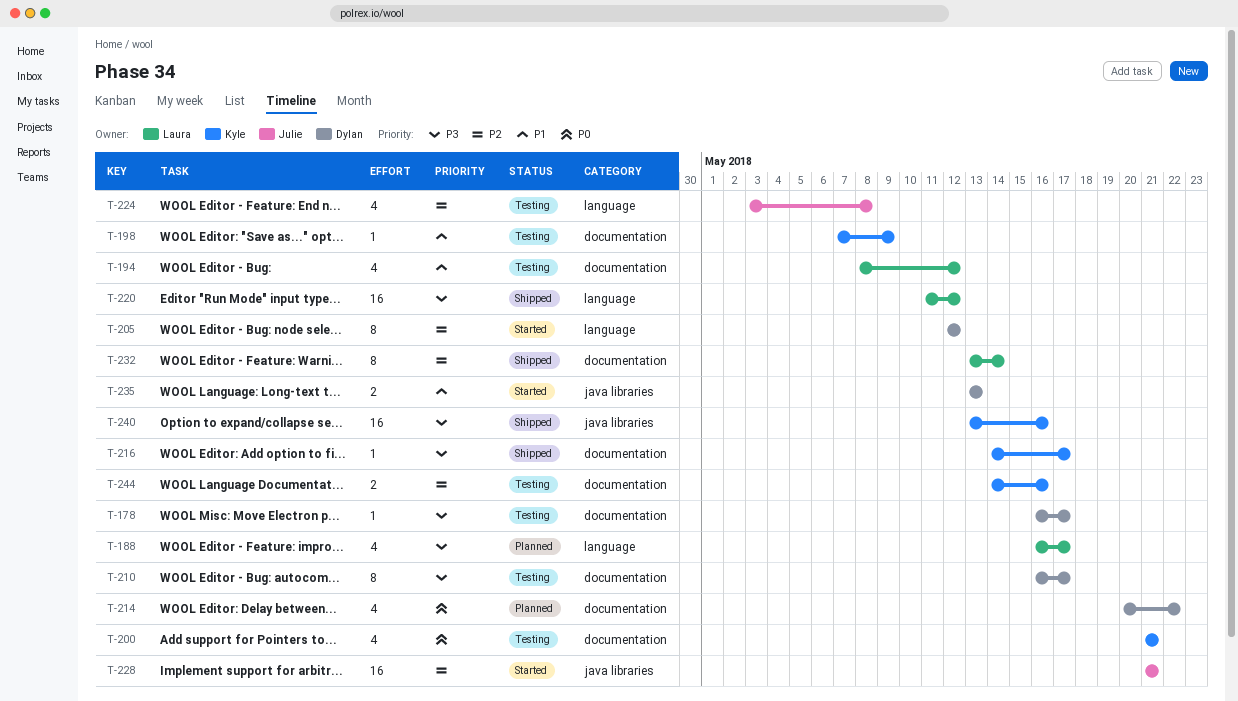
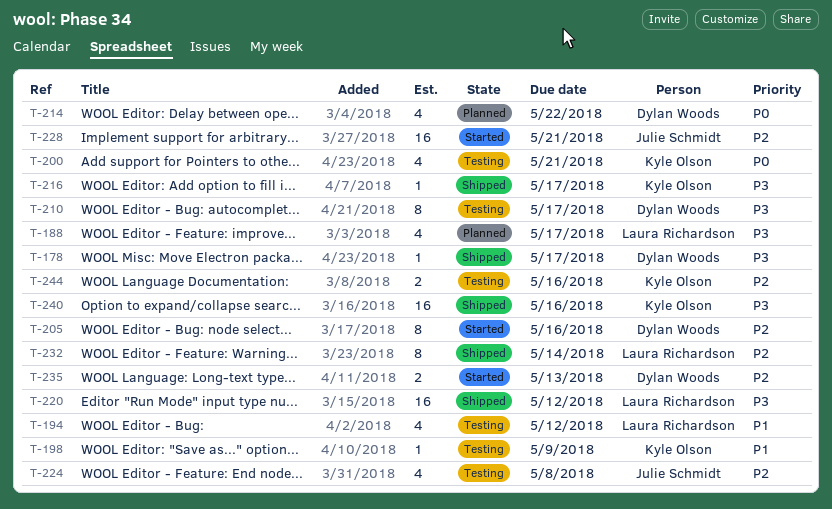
T-178, status: Testing -> Shipped
T-205, due: May 12 -> May 16
T-235, priority: P1 -> P2

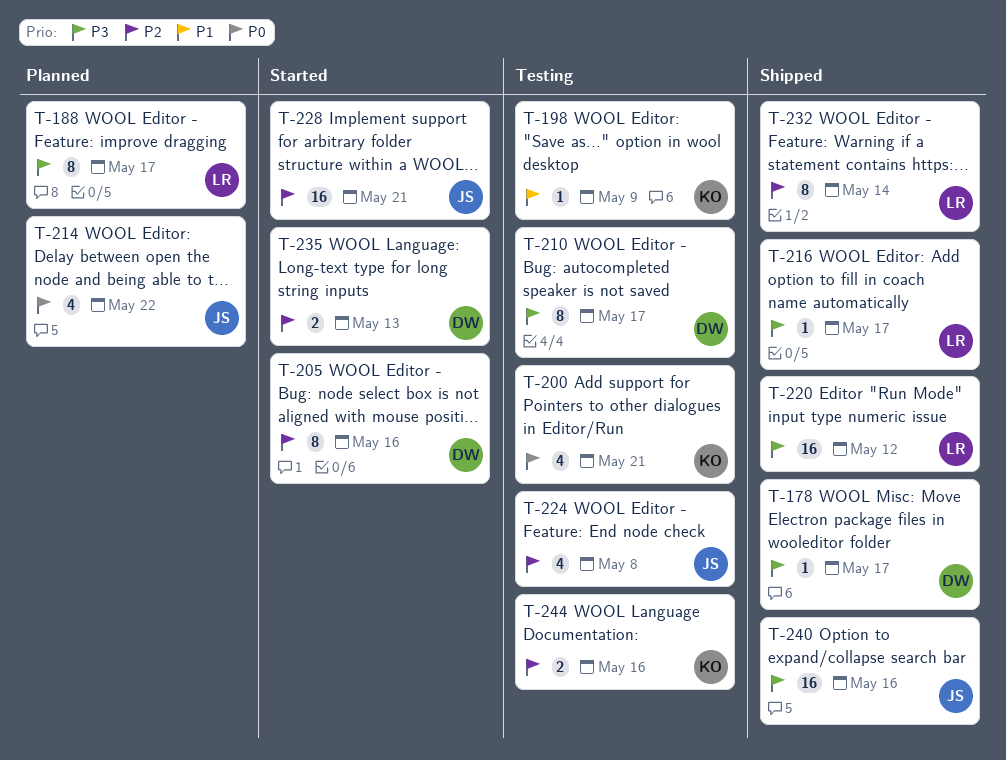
T-188, estimate: 4 -> 8
T-194: present -> none
T-214, owner: Dylan Woods -> Julie Schmidt
T-216, owner: Kyle Olson -> Laura Richardson
T-240, owner: Kyle Olson -> Julie Schmidt

